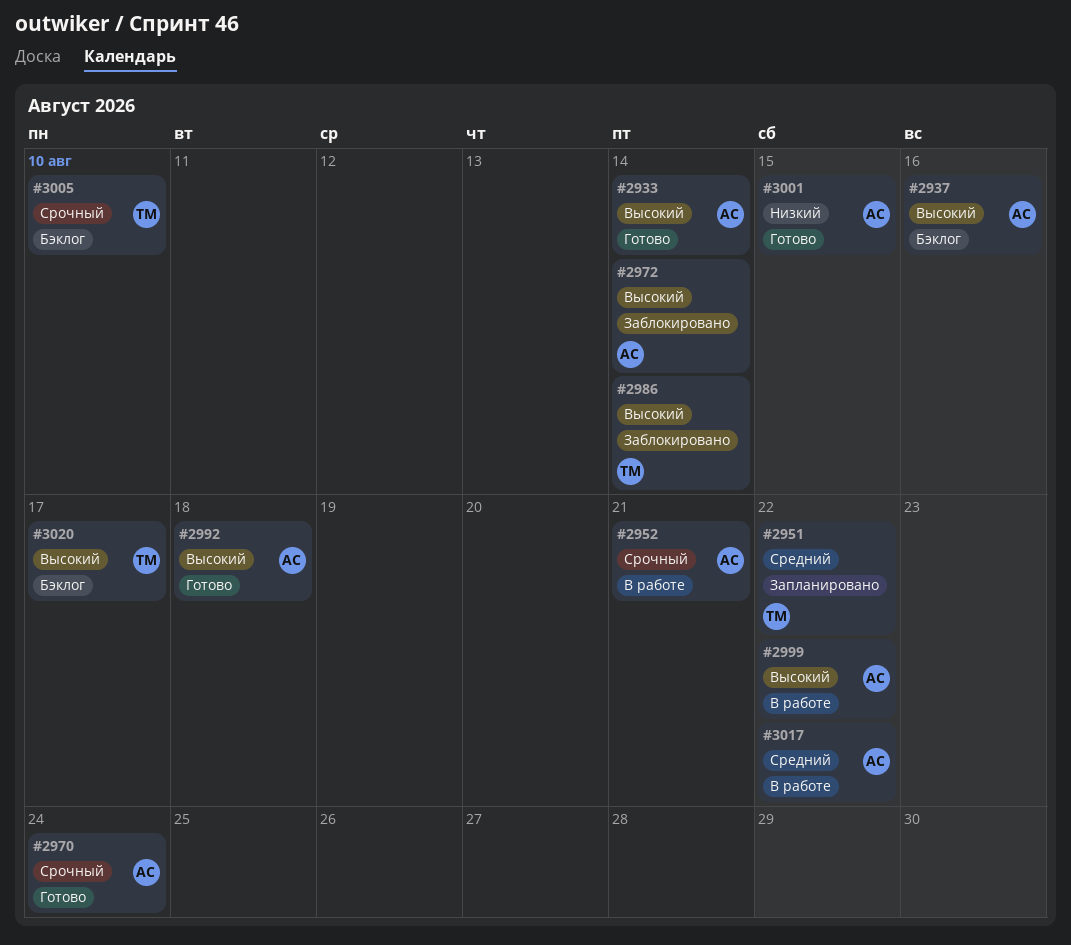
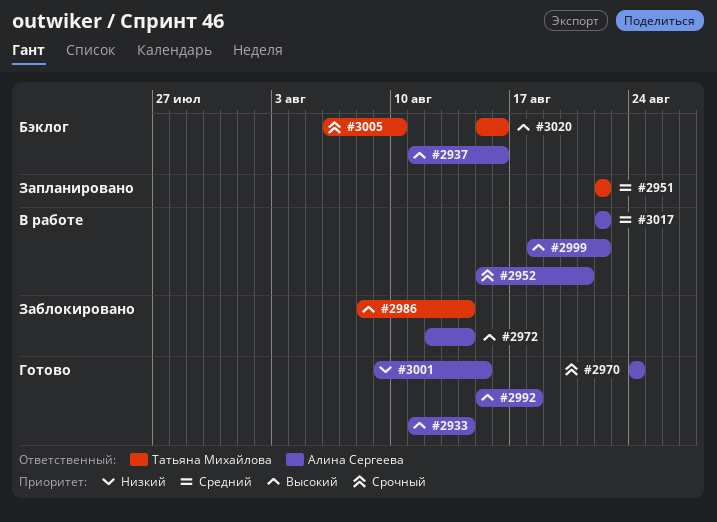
#3020, due: Aug 17 -> Aug 16

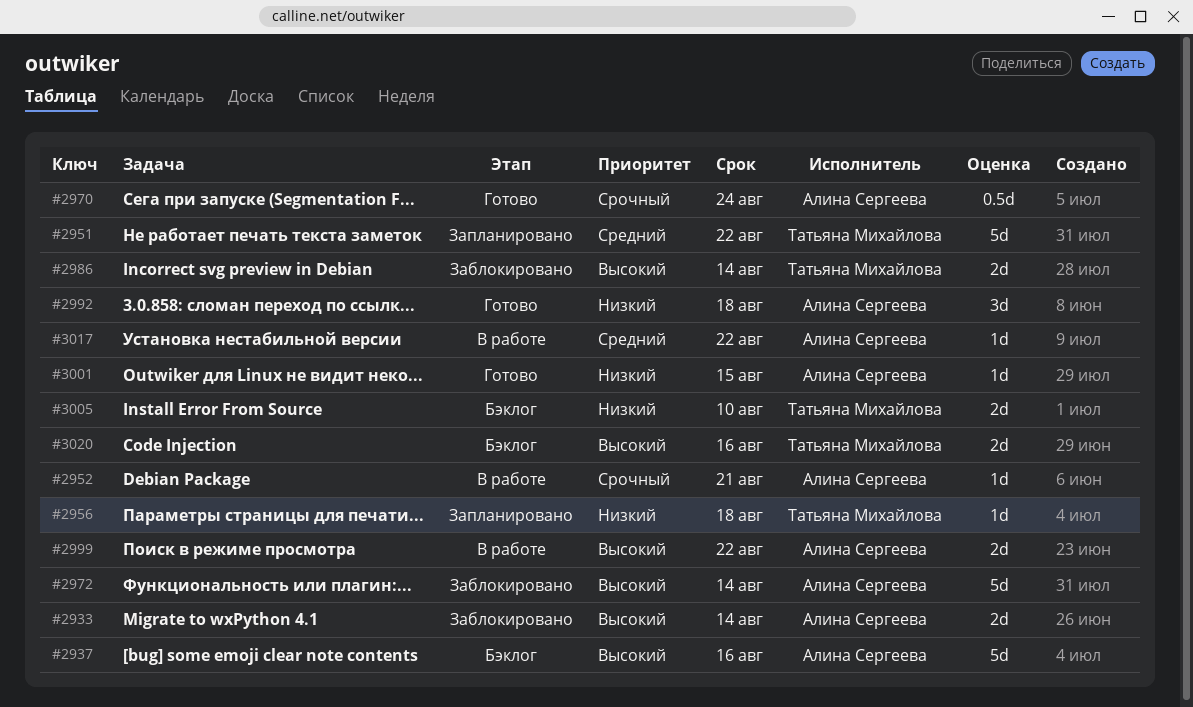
#2933, status: Готово -> Заблокировано
#2956: none -> present
#2992, priority: Высокий -> Низкий
#3005, priority: Срочный -> Низкий

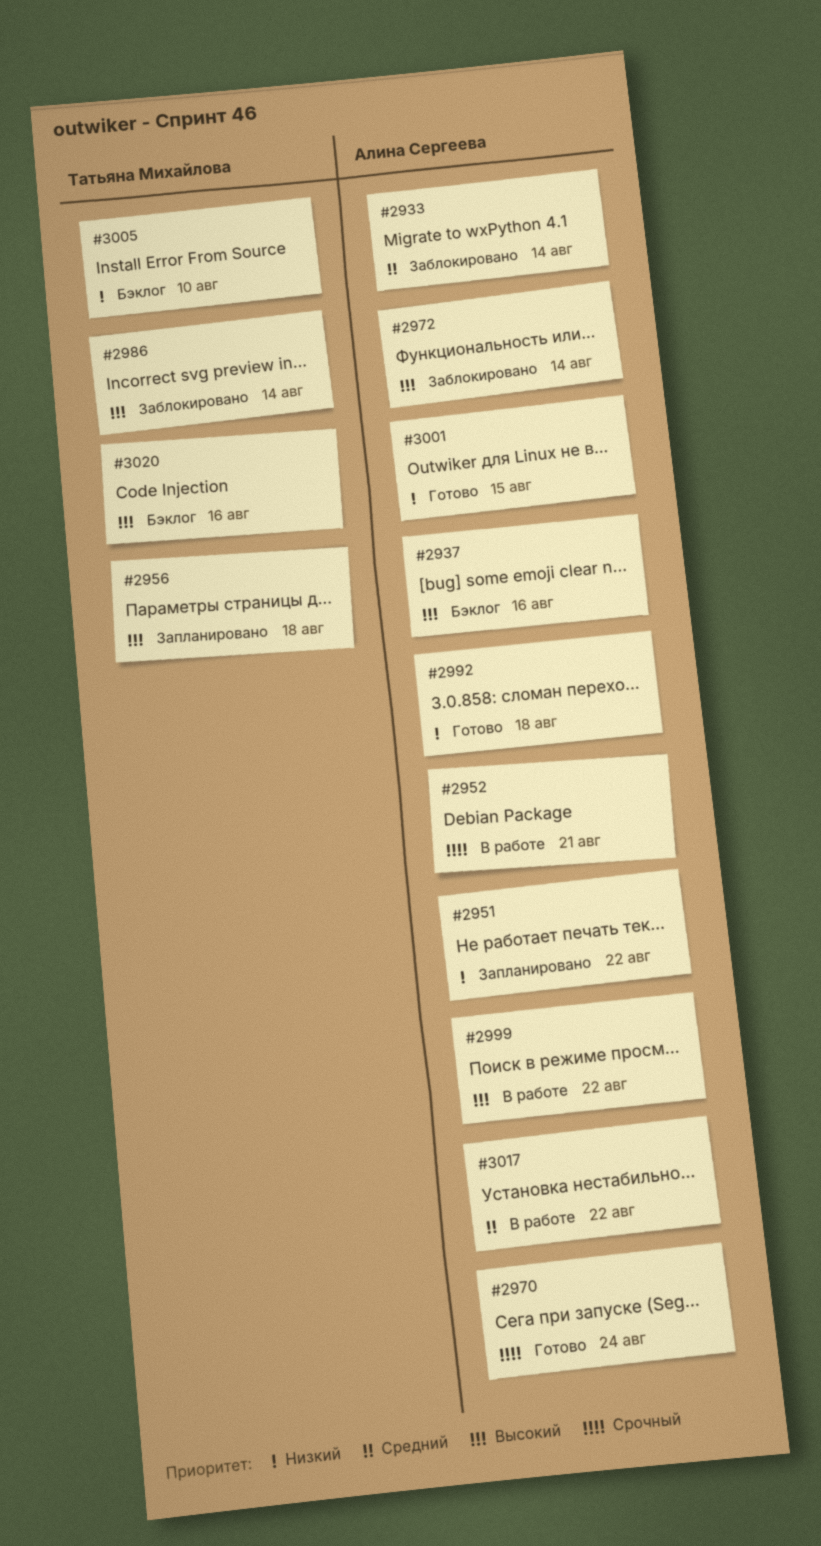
#2933, priority: Высокий -> Средний
#2951, owner: Татьяна Михайлова -> Алина Сергеева
#2951, priority: Средний -> Низкий
#2956, priority: Низкий -> Высокий

